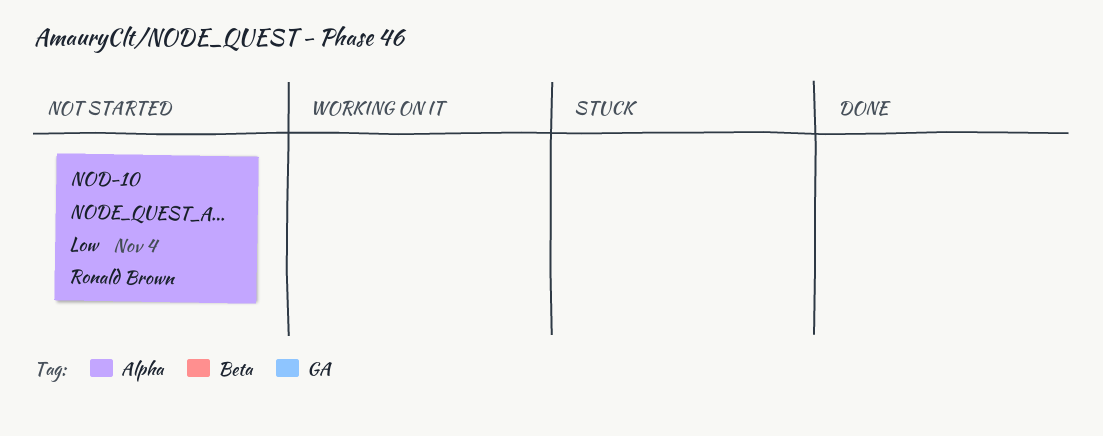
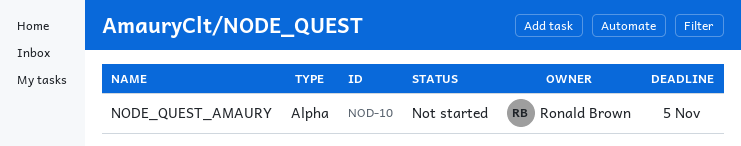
NOD-10, due: Nov 4 -> Nov 5

